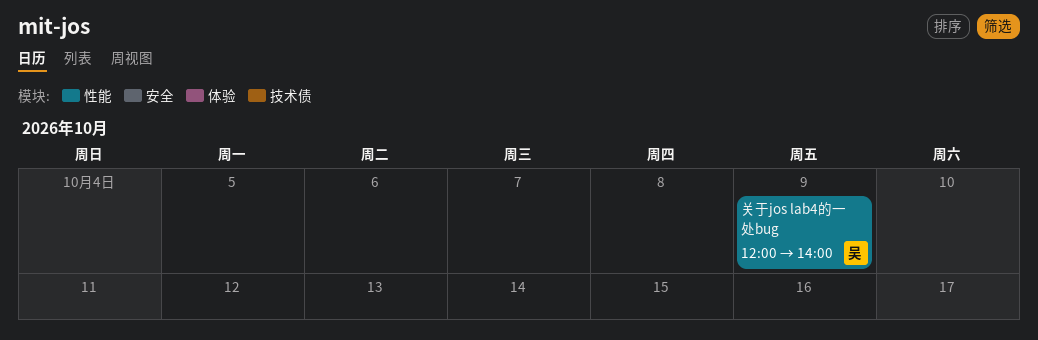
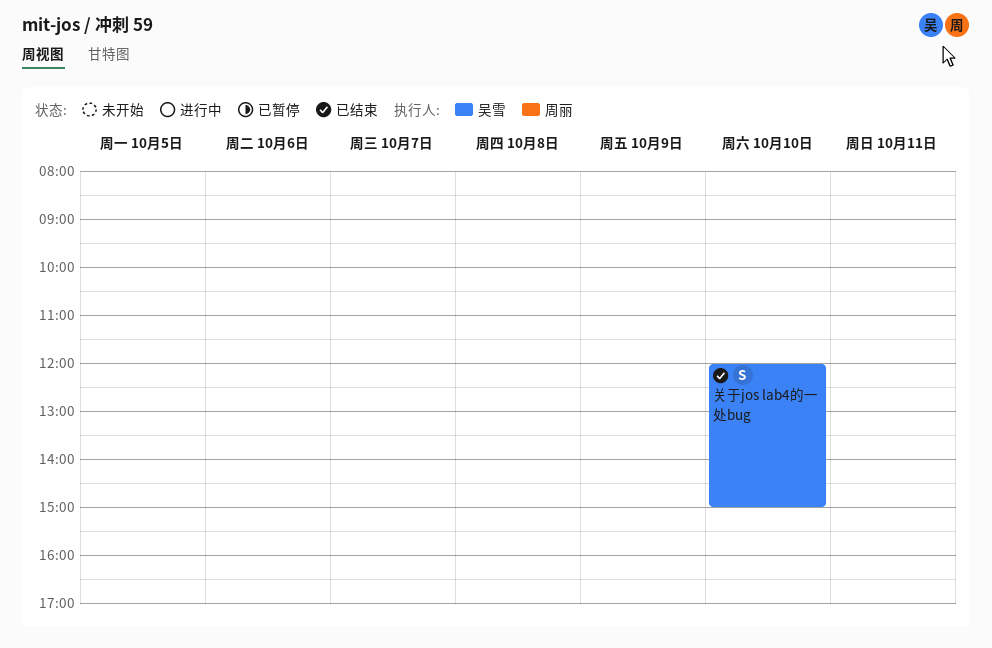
关于jos lab4的一处bug, day: Oct 9 -> Oct 10
关于jos lab4的一处bug, ends: 14:00 -> 15:00

